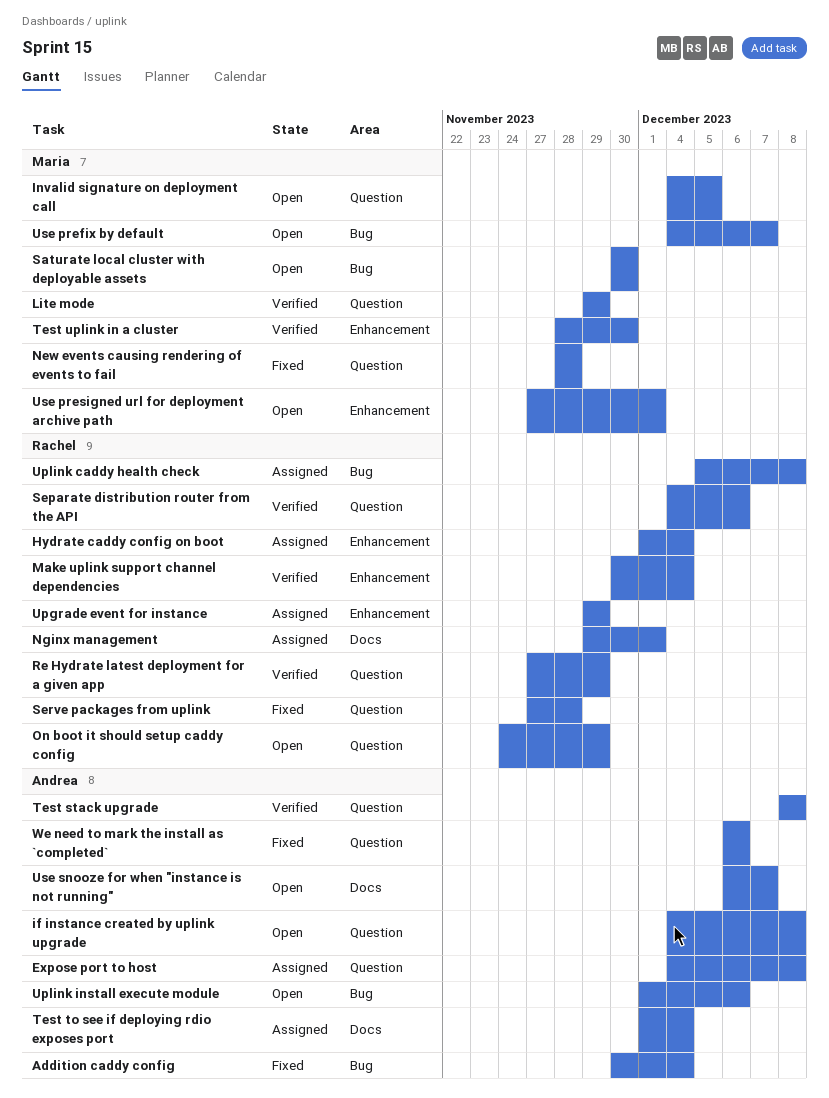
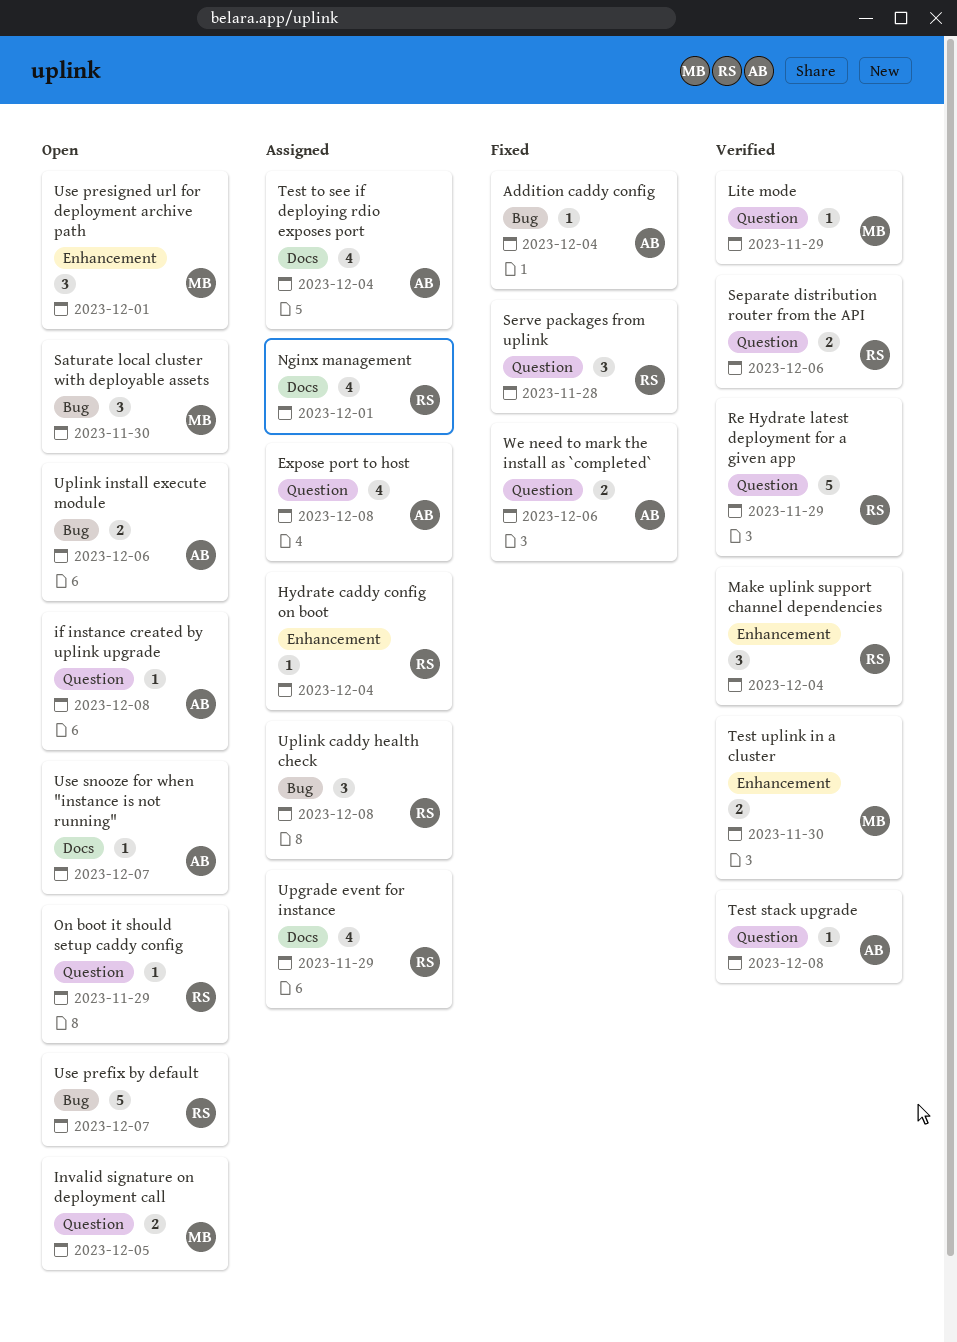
New events causing rendering of events to fail: present -> none
Upgrade event for instance, label: Enhancement -> Docs
Use prefix by default, owner: Maria -> Rachel

